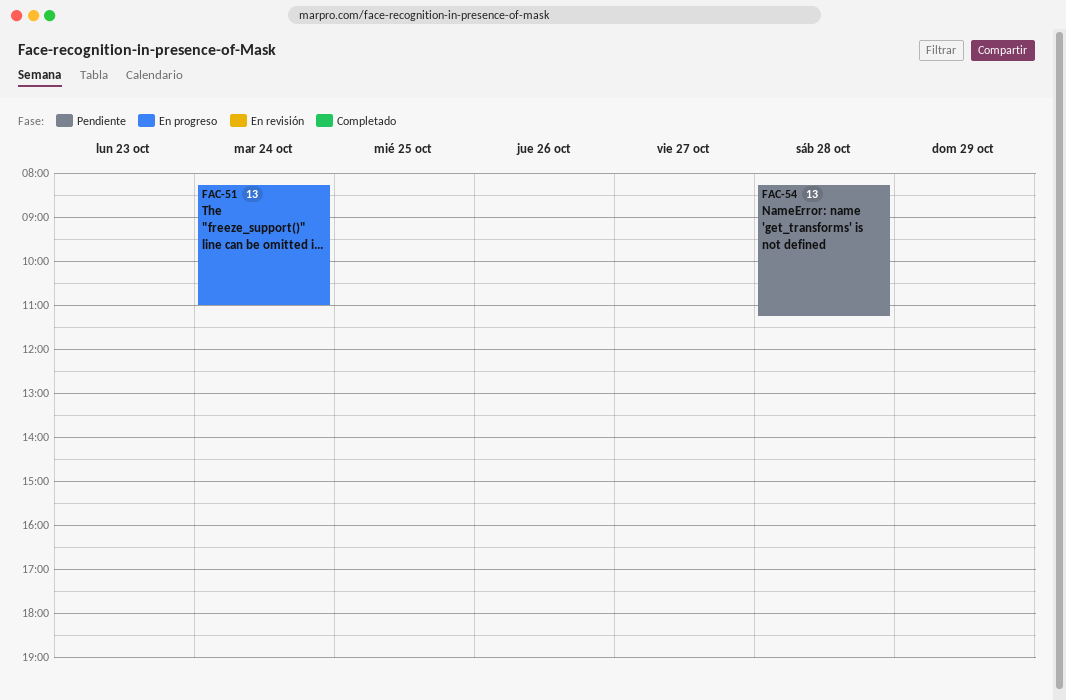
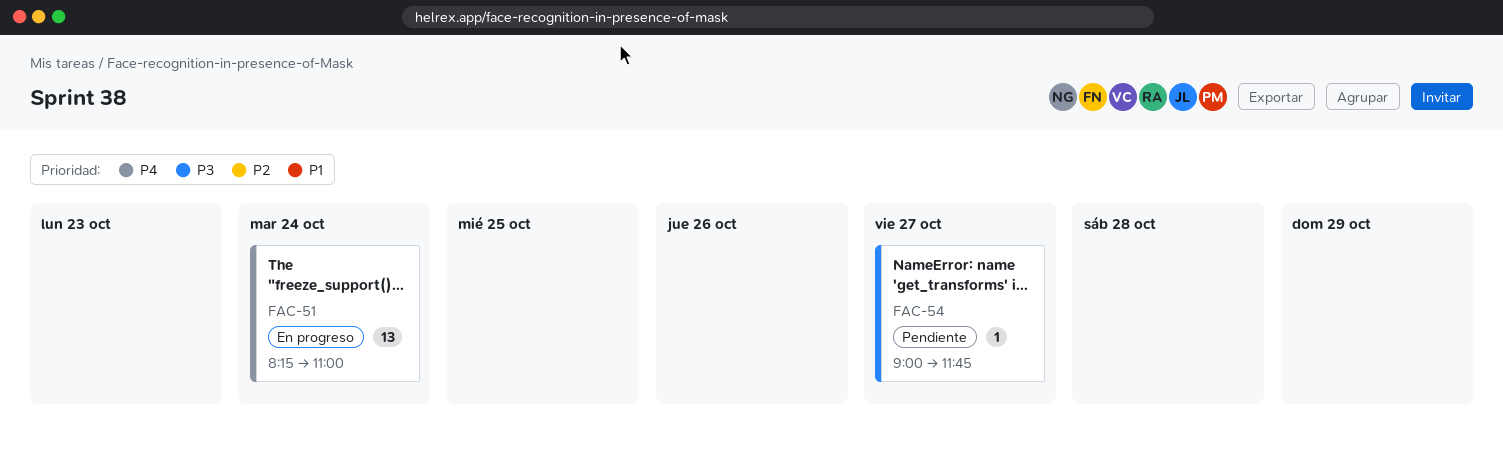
FAC-54, estimate: 13 -> 1
FAC-54, day: Oct 28 -> Oct 27
FAC-54, begins: 08:15 -> 09:00
FAC-54, ends: 11:15 -> 11:45

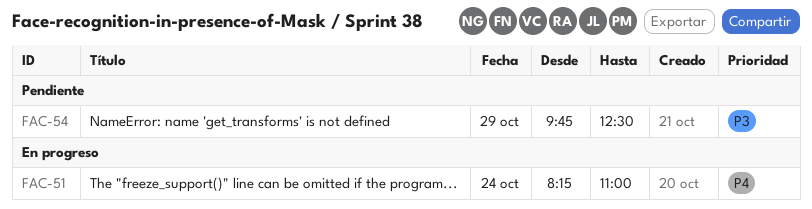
FAC-54, day: Oct 27 -> Oct 29
FAC-54, begins: 09:00 -> 09:45
FAC-54, ends: 11:45 -> 12:30

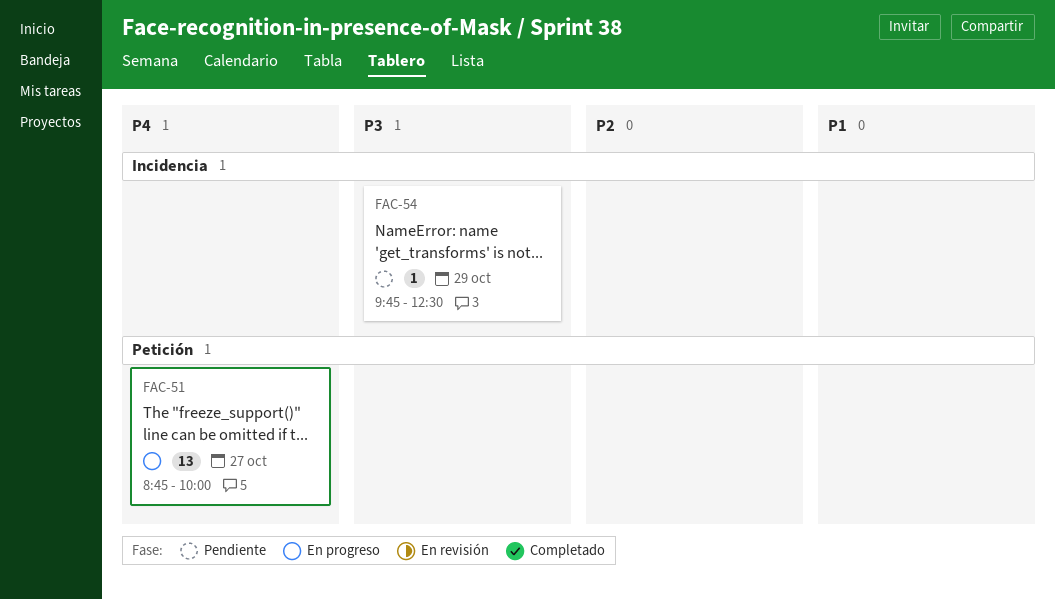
FAC-51, day: Oct 24 -> Oct 27
FAC-51, begins: 08:15 -> 08:45
FAC-51, ends: 11:00 -> 10:00

